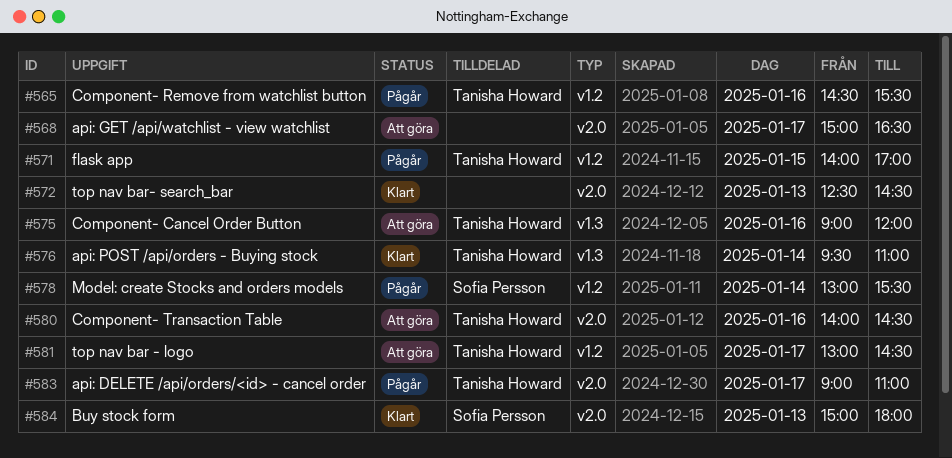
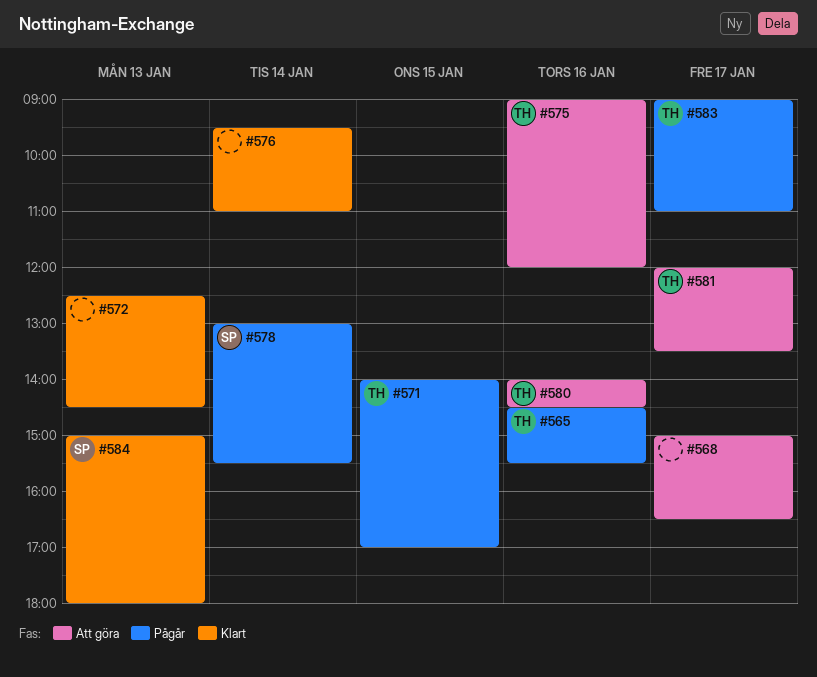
#576, owner: Tanisha Howard -> none
#581, begins: 13:00 -> 12:00
#581, ends: 14:30 -> 13:30

